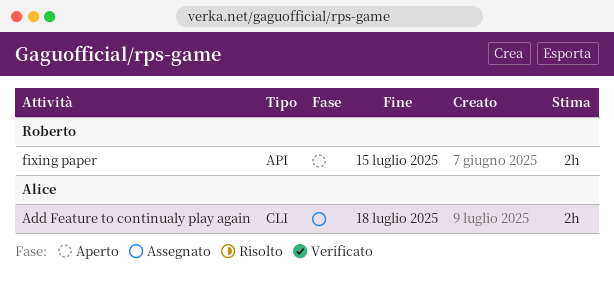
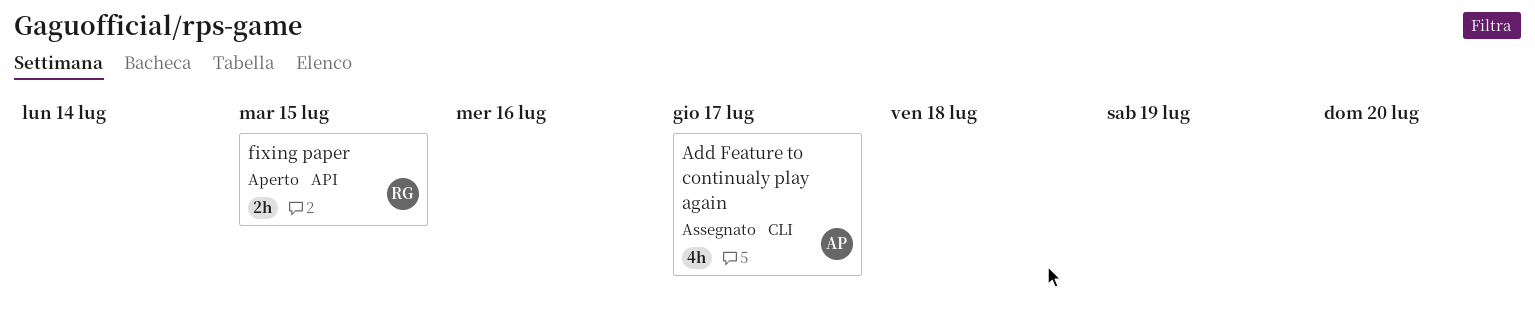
Add Feature to continualy play again, estimate: 2h -> 4h
Add Feature to continualy play again, due: Jul 18 -> Jul 17

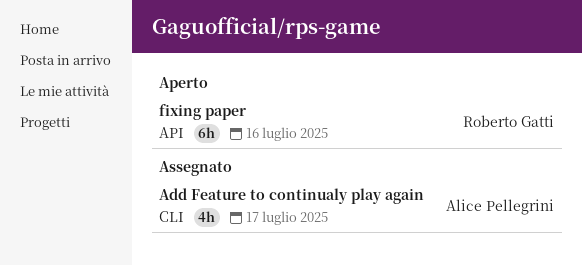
fixing paper, estimate: 2h -> 6h
fixing paper, due: Jul 15 -> Jul 16

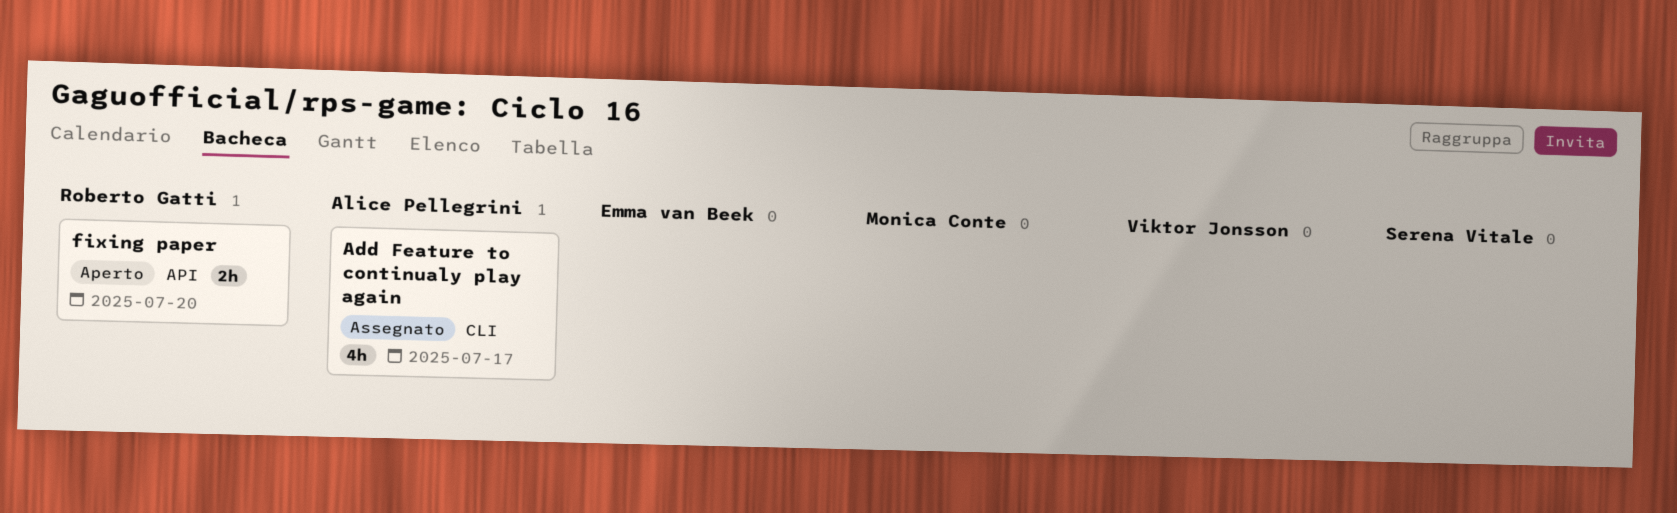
fixing paper, estimate: 6h -> 2h
fixing paper, due: Jul 16 -> Jul 20

